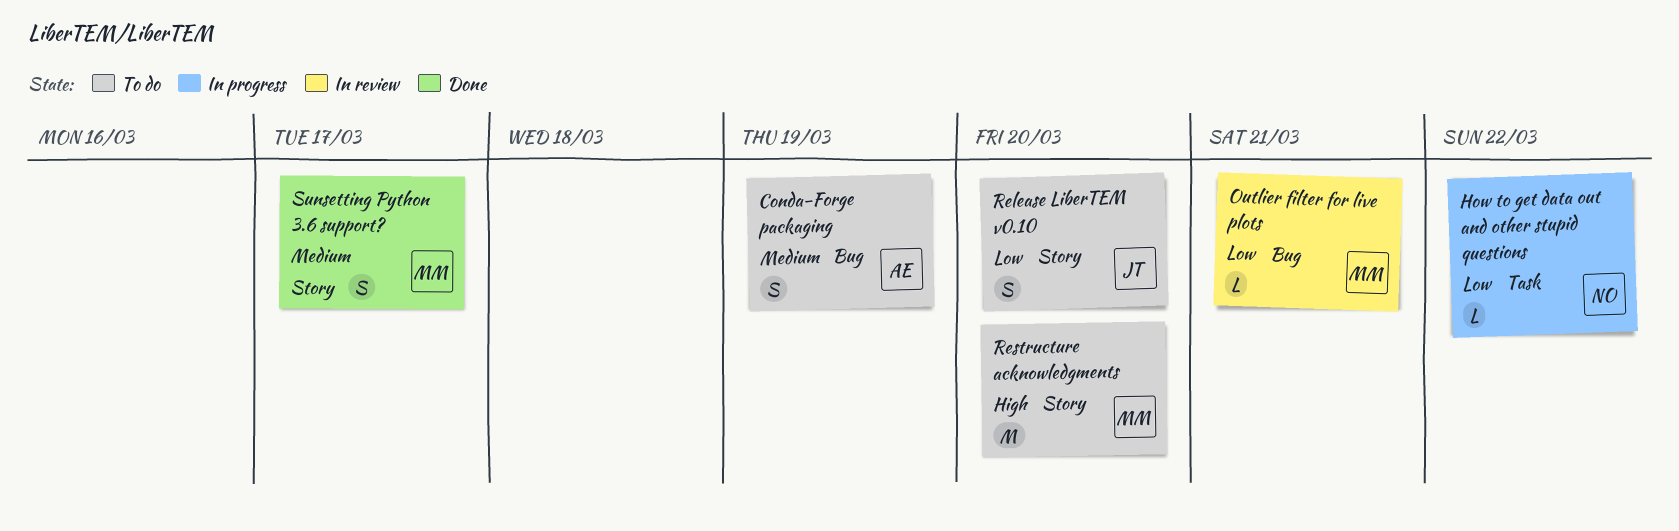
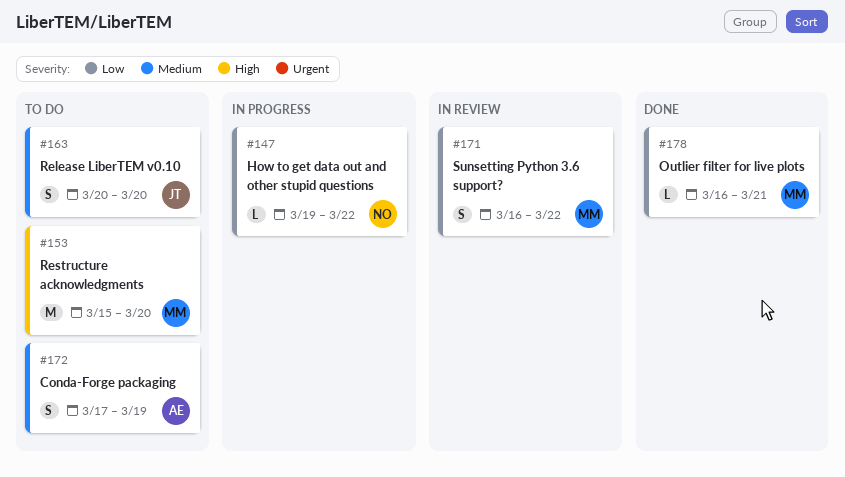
Outlier filter for live plots, status: In review -> Done
Release LiberTEM v0.10, priority: Low -> Medium
Sunsetting Python 3.6 support?, status: Done -> In review
Sunsetting Python 3.6 support?, priority: Medium -> Low
Sunsetting Python 3.6 support?, due: Mar 17 -> Mar 22

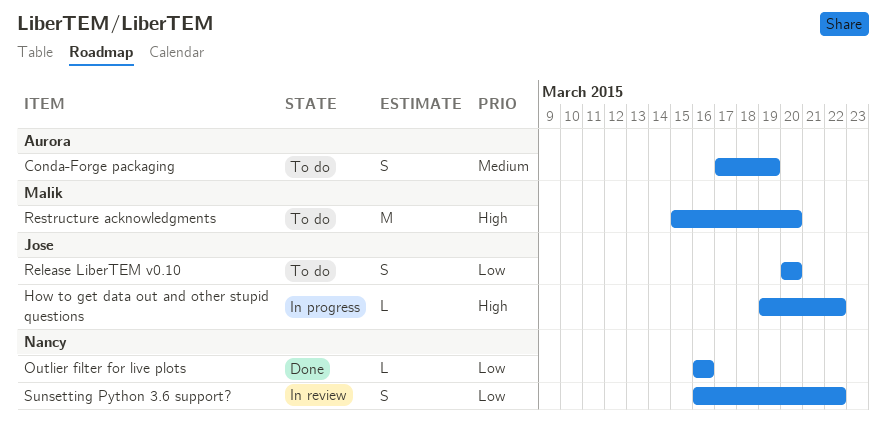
How to get data out and other stupid questions, owner: Nancy -> Jose
How to get data out and other stupid questions, priority: Low -> High
Outlier filter for live plots, owner: Malik -> Nancy
Outlier filter for live plots, due: Mar 21 -> Mar 16
Release LiberTEM v0.10, priority: Medium -> Low
Sunsetting Python 3.6 support?, owner: Malik -> Nancy

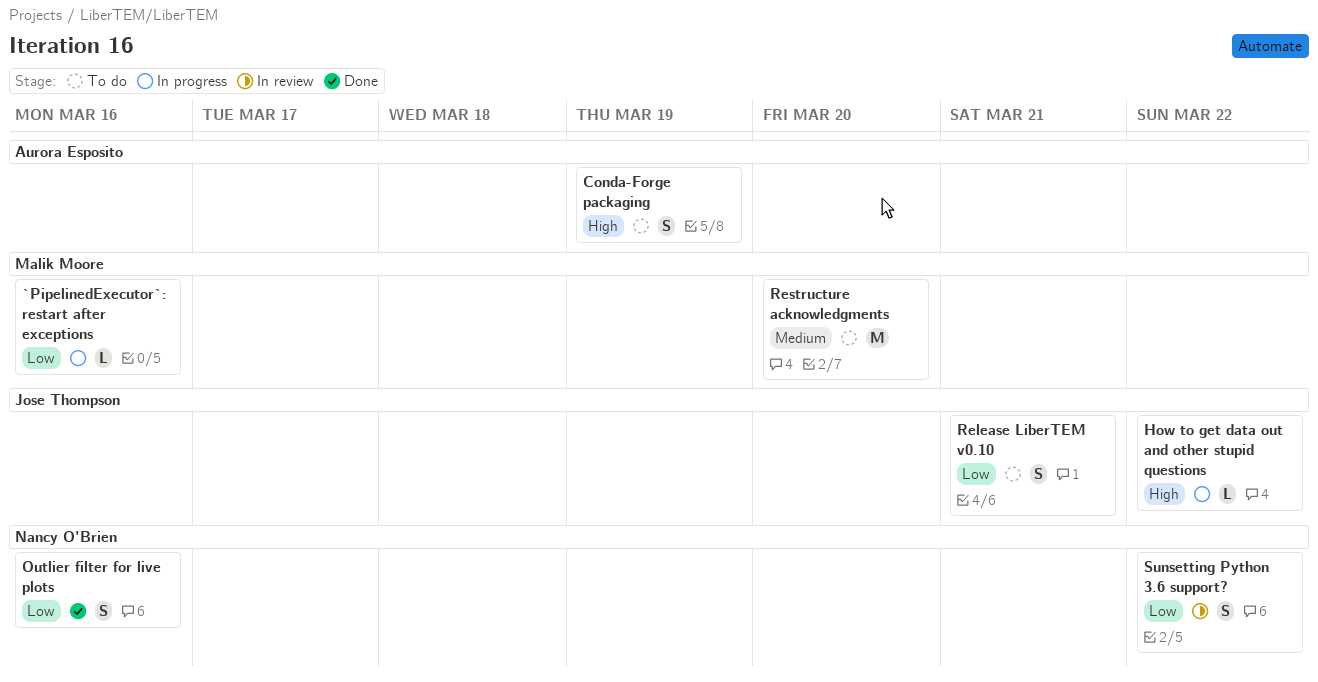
`PipelinedExecutor`: restart after exceptions: none -> present
Conda-Forge packaging, priority: Medium -> High
Outlier filter for live plots, estimate: L -> S
Release LiberTEM v0.10, due: Mar 20 -> Mar 21
Restructure acknowledgments, priority: High -> Medium

